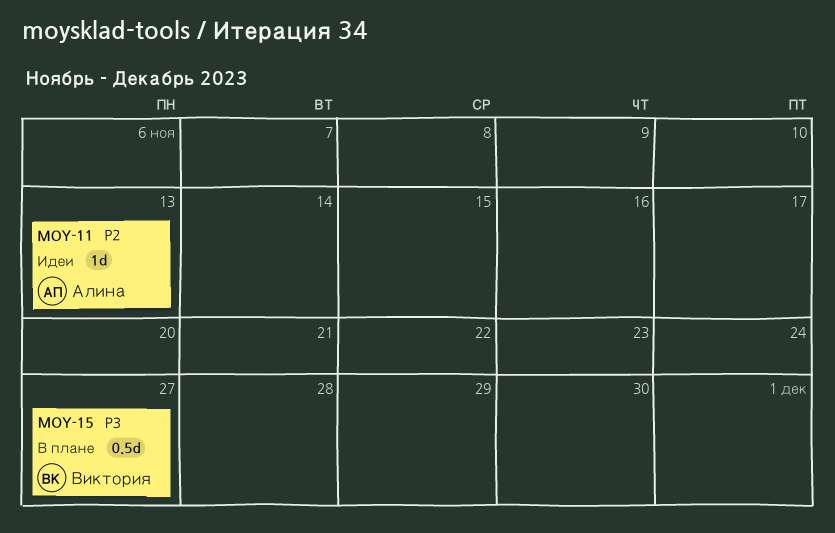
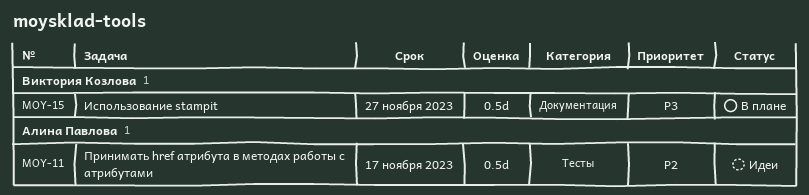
MOY-11, estimate: 1d -> 0.5d
MOY-11, due: Nov 13 -> Nov 17

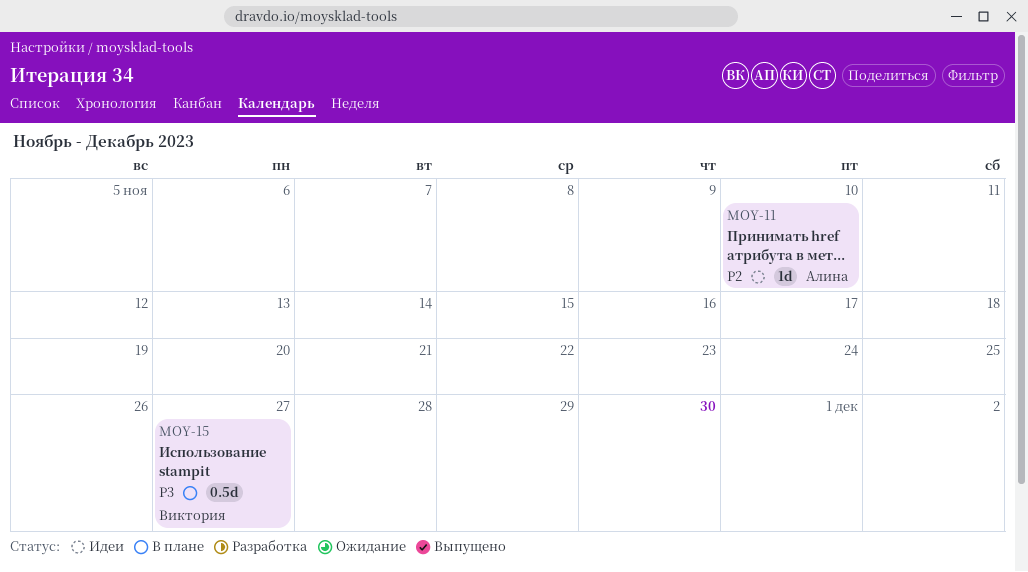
MOY-11, estimate: 0.5d -> 1d
MOY-11, due: Nov 17 -> Nov 10

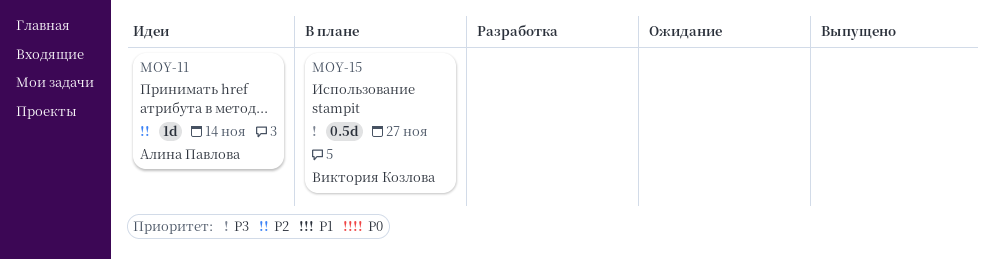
MOY-11, due: Nov 10 -> Nov 14

